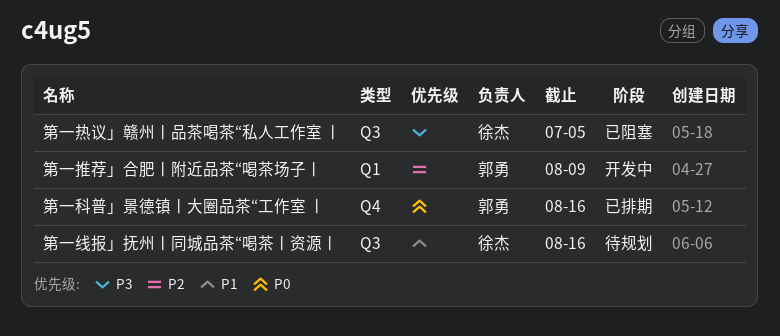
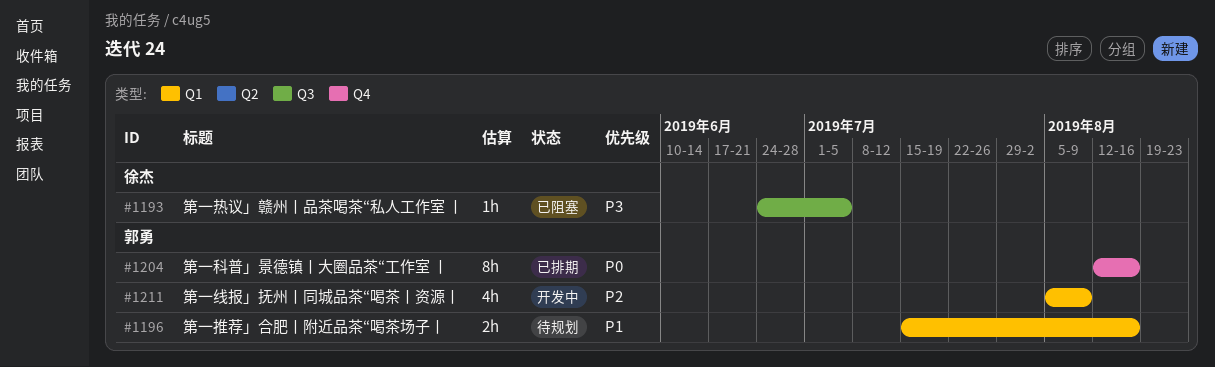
第一推荐」合肥丨附近品茶“喝茶场子丨, status: 开发中 -> 待规划
第一推荐」合肥丨附近品茶“喝茶场子丨, priority: P2 -> P1
第一推荐」合肥丨附近品茶“喝茶场子丨, due: Aug 9 -> Aug 16
第一线报」抚州丨同城品茶“喝茶丨资源丨, status: 待规划 -> 开发中
第一线报」抚州丨同城品茶“喝茶丨资源丨, owner: 徐杰 -> 郭勇
第一线报」抚州丨同城品茶“喝茶丨资源丨, priority: P1 -> P2
第一线报」抚州丨同城品茶“喝茶丨资源丨, label: Q3 -> Q1
第一线报」抚州丨同城品茶“喝茶丨资源丨, due: Aug 16 -> Aug 9

